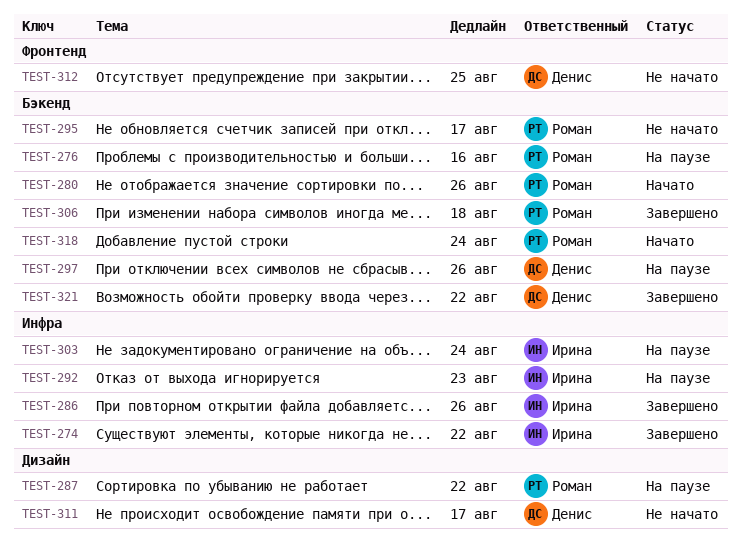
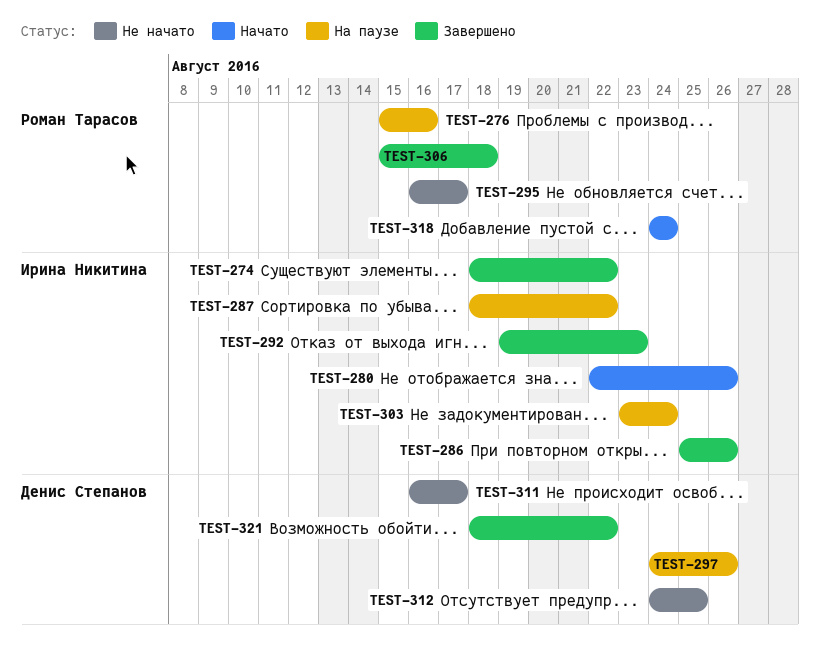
TEST-280, owner: Роман Тарасов -> Ирина Никитина
TEST-287, owner: Роман Тарасов -> Ирина Никитина
TEST-292, status: На паузе -> Завершено

